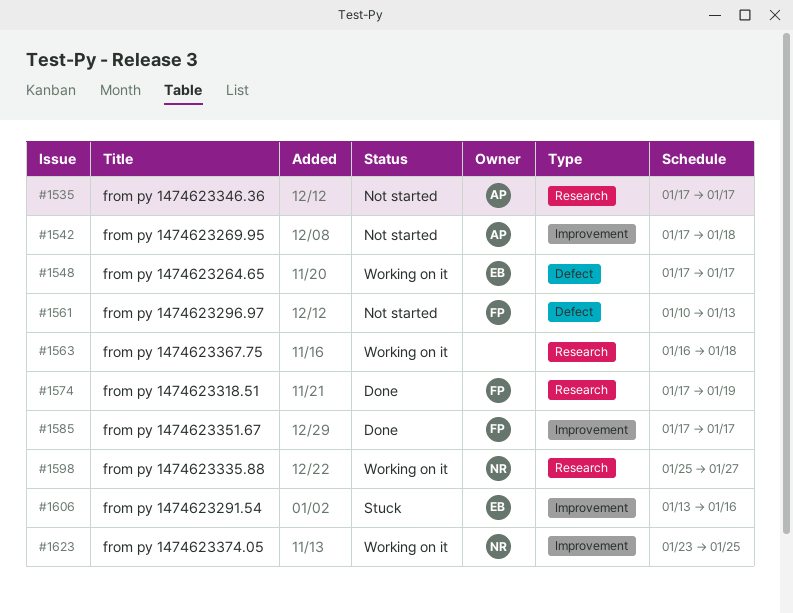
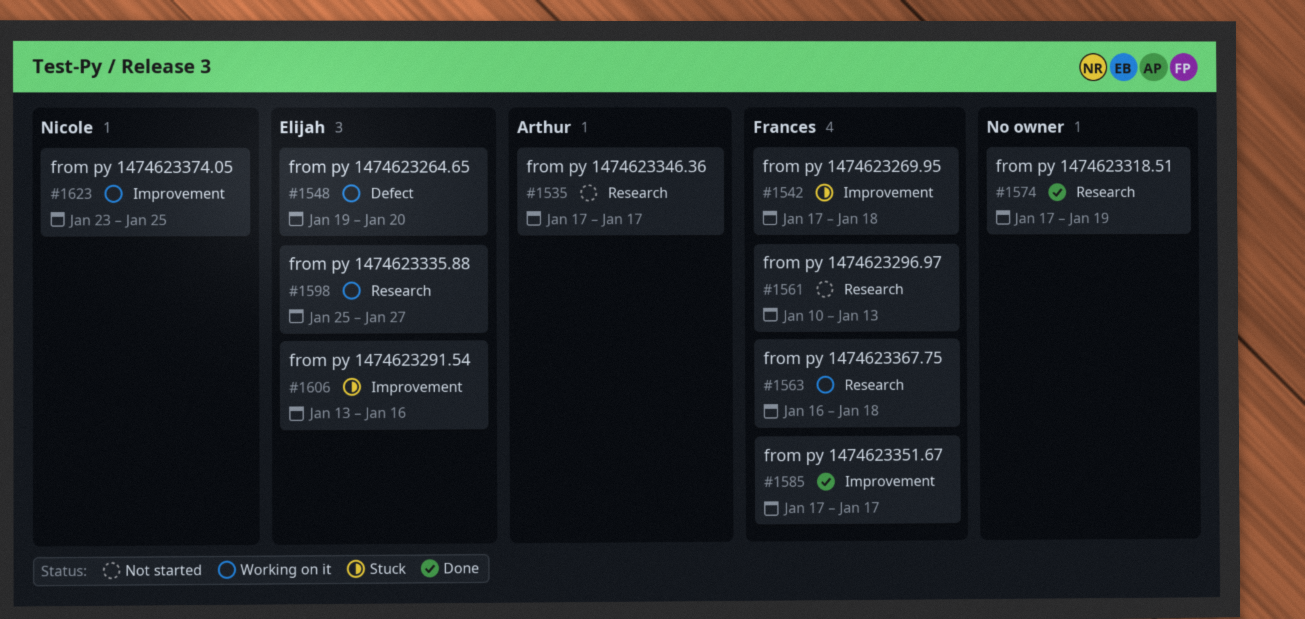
#1542, status: Not started -> Stuck
#1542, owner: Arthur -> Frances
#1548, start: Jan 17 -> Jan 19
#1548, due: Jan 17 -> Jan 20
#1561, label: Defect -> Research
#1563, owner: none -> Frances
#1574, owner: Frances -> none
#1598, owner: Nicole -> Elijah

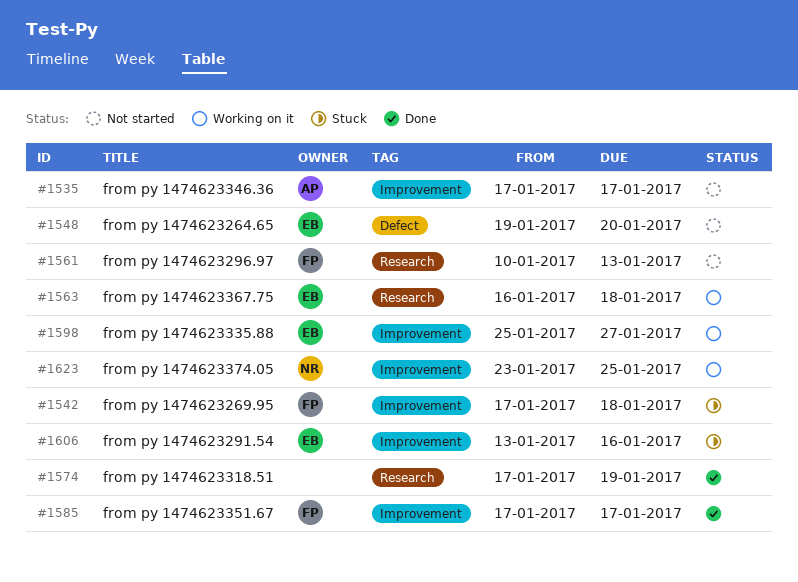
#1535, label: Research -> Improvement
#1548, status: Working on it -> Not started
#1563, owner: Frances -> Elijah
#1598, label: Research -> Improvement

